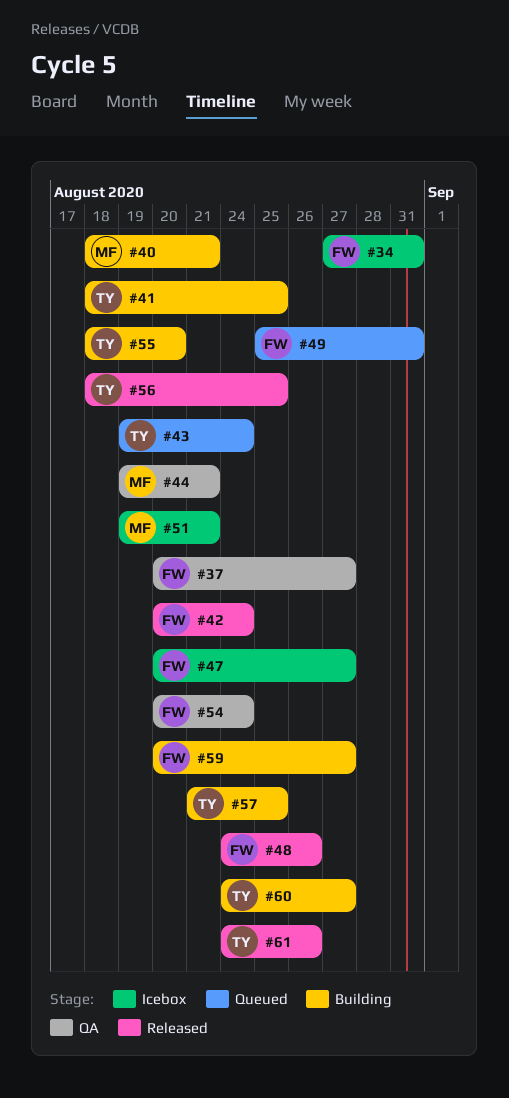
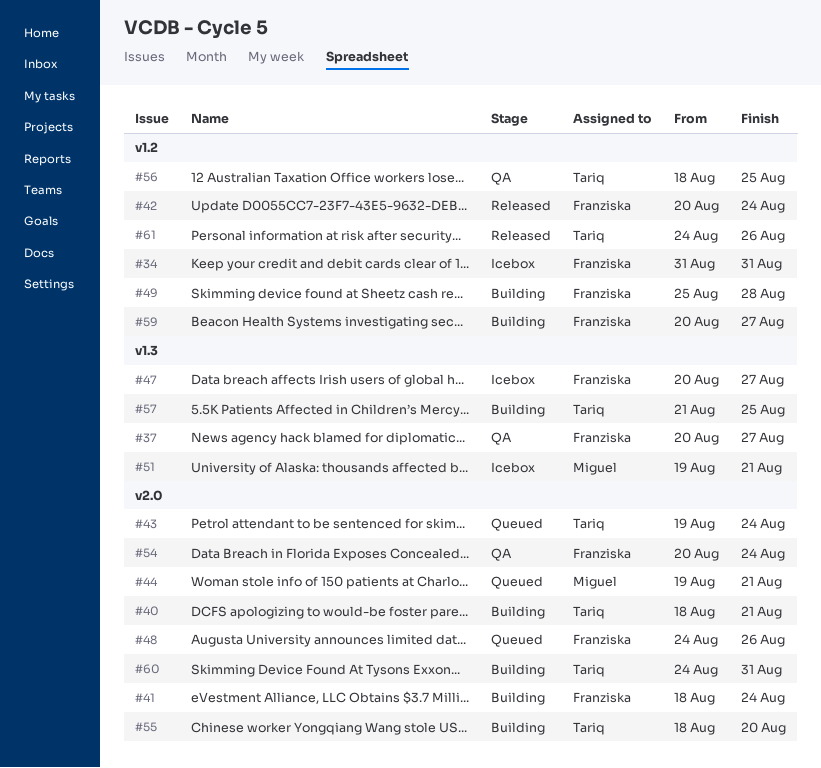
#34, start: Aug 27 -> Aug 31
#40, owner: Miguel -> Tariq
#41, owner: Tariq -> Franziska
#41, due: Aug 25 -> Aug 24
#44, status: QA -> Queued
#48, status: Released -> Queued
#49, status: Queued -> Building
#49, due: Aug 31 -> Aug 28
#56, status: Released -> QA
#60, due: Aug 27 -> Aug 31

